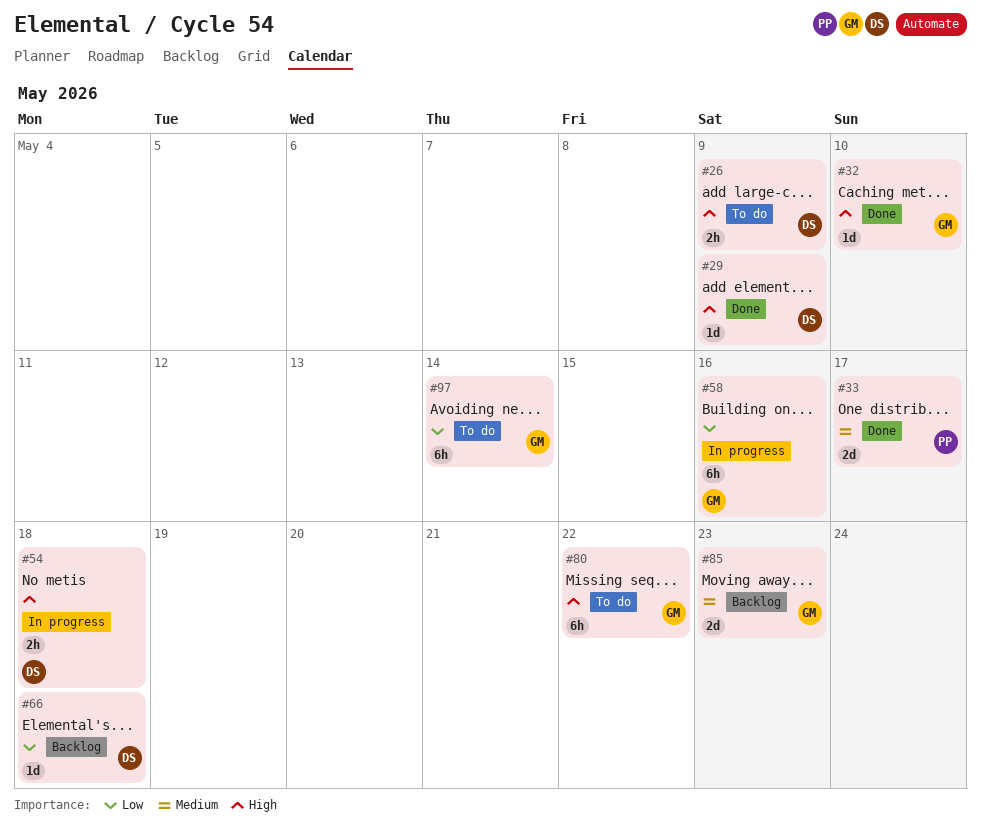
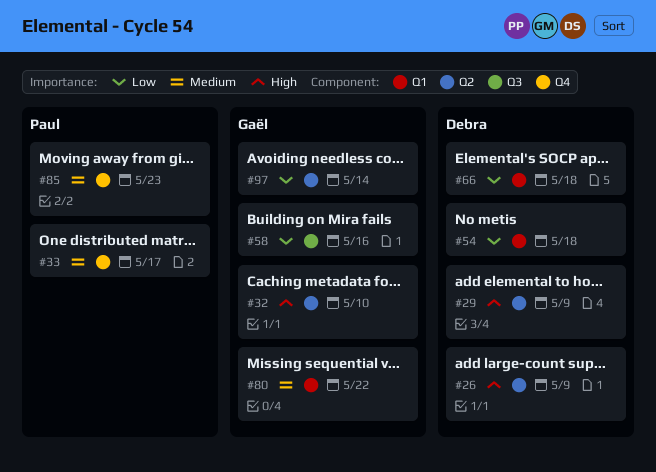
#54, priority: High -> Low
#80, priority: High -> Medium
#85, owner: Gaël -> Paul

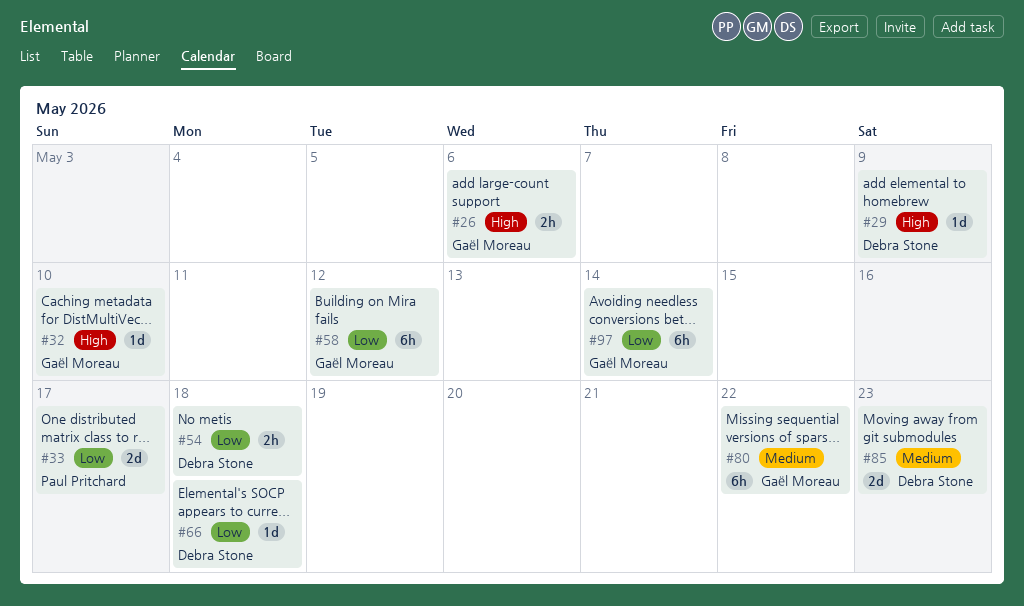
#26, owner: Debra Stone -> Gaël Moreau
#26, due: May 9 -> May 6
#33, priority: Medium -> Low
#58, due: May 16 -> May 12
#85, owner: Paul Pritchard -> Debra Stone

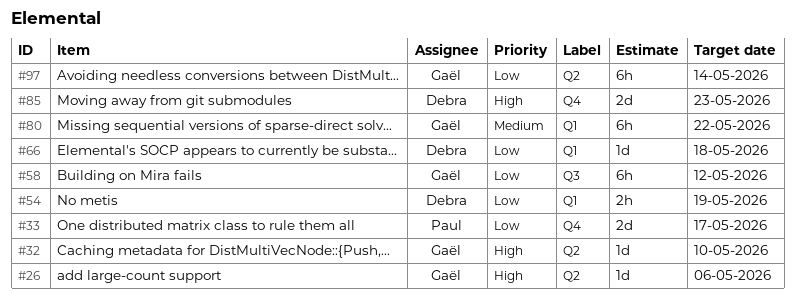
#26, estimate: 2h -> 1d
#29: present -> none
#54, due: May 18 -> May 19
#85, priority: Medium -> High

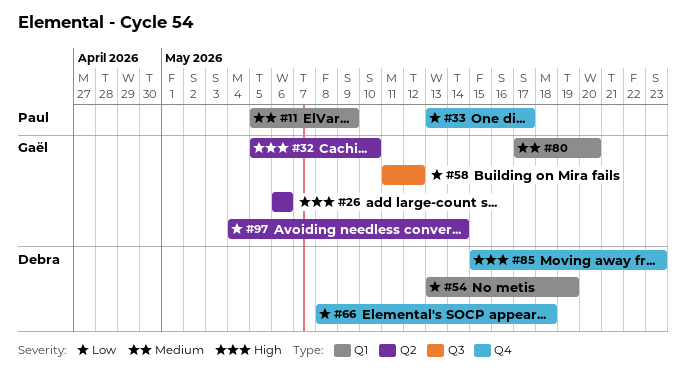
#11: none -> present
#66, label: Q1 -> Q4
#80, due: May 22 -> May 20

